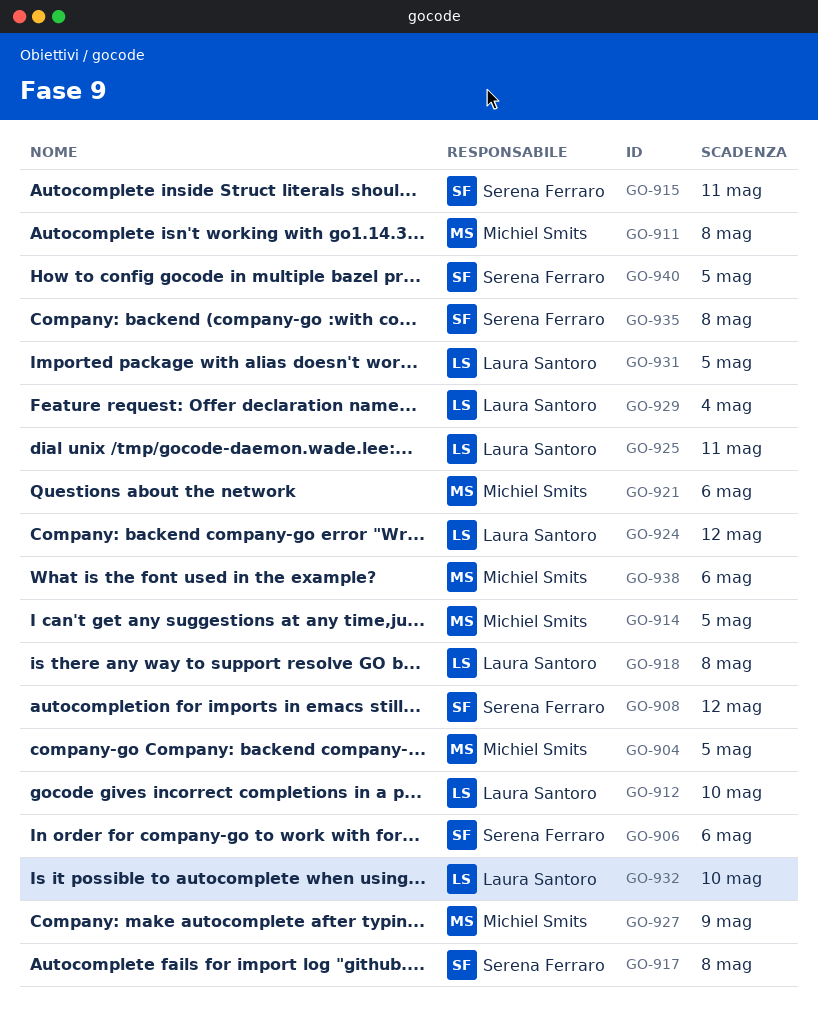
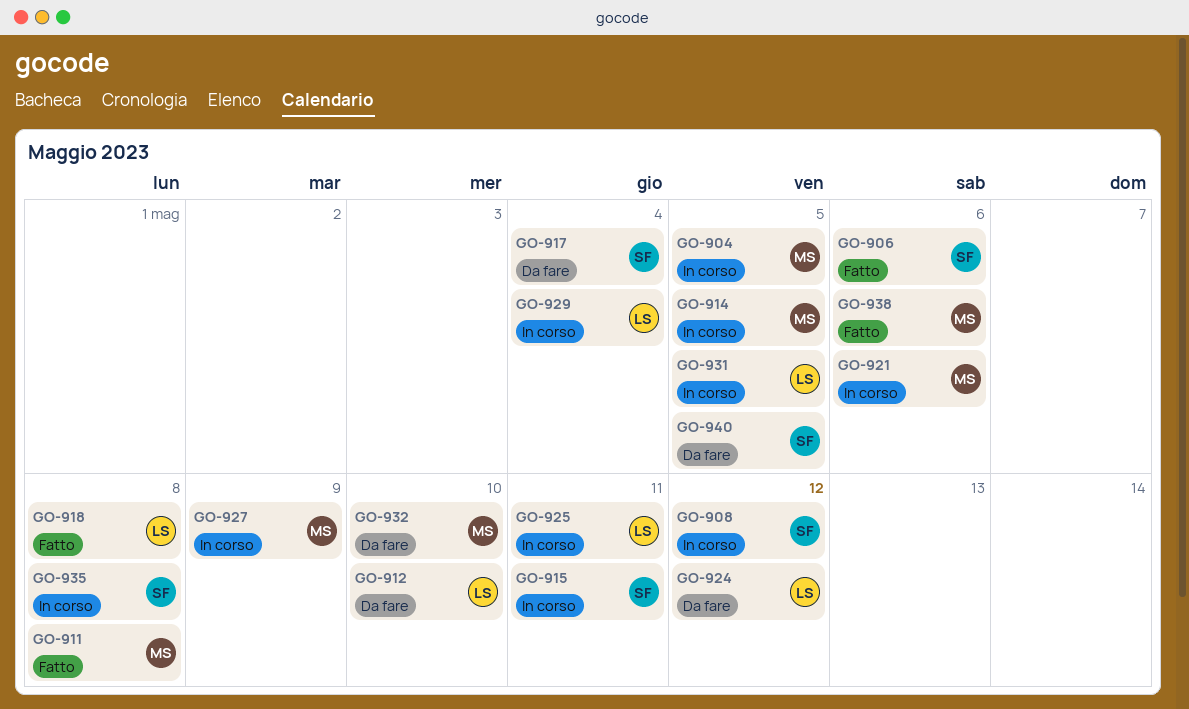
GO-917, due: May 8 -> May 4
GO-932, owner: Laura Santoro -> Michiel Smits

